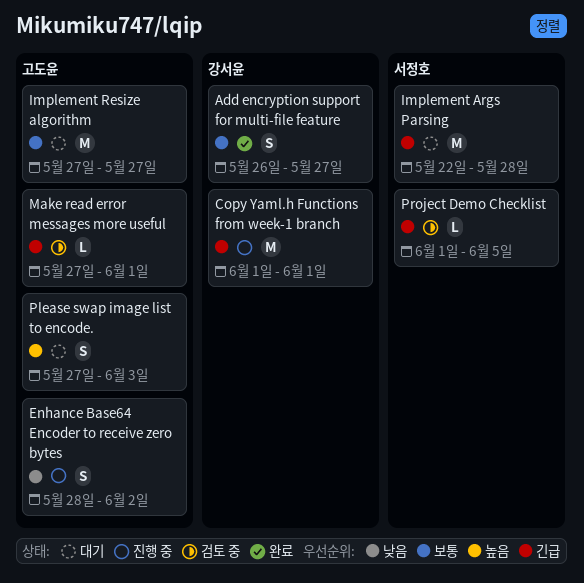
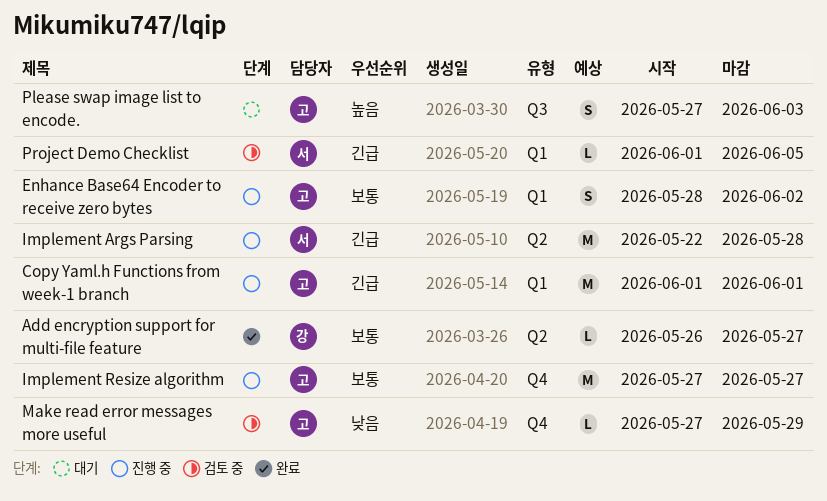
Add encryption support for multi-file feature, estimate: S -> L
Copy Yaml.h Functions from week-1 branch, owner: 강서윤 -> 고도윤
Enhance Base64 Encoder to receive zero bytes, priority: 낮음 -> 보통
Implement Args Parsing, status: 대기 -> 진행 중
Implement Resize algorithm, status: 대기 -> 진행 중
Make read error messages more useful, priority: 긴급 -> 낮음
Make read error messages more useful, due: Jun 1 -> May 29

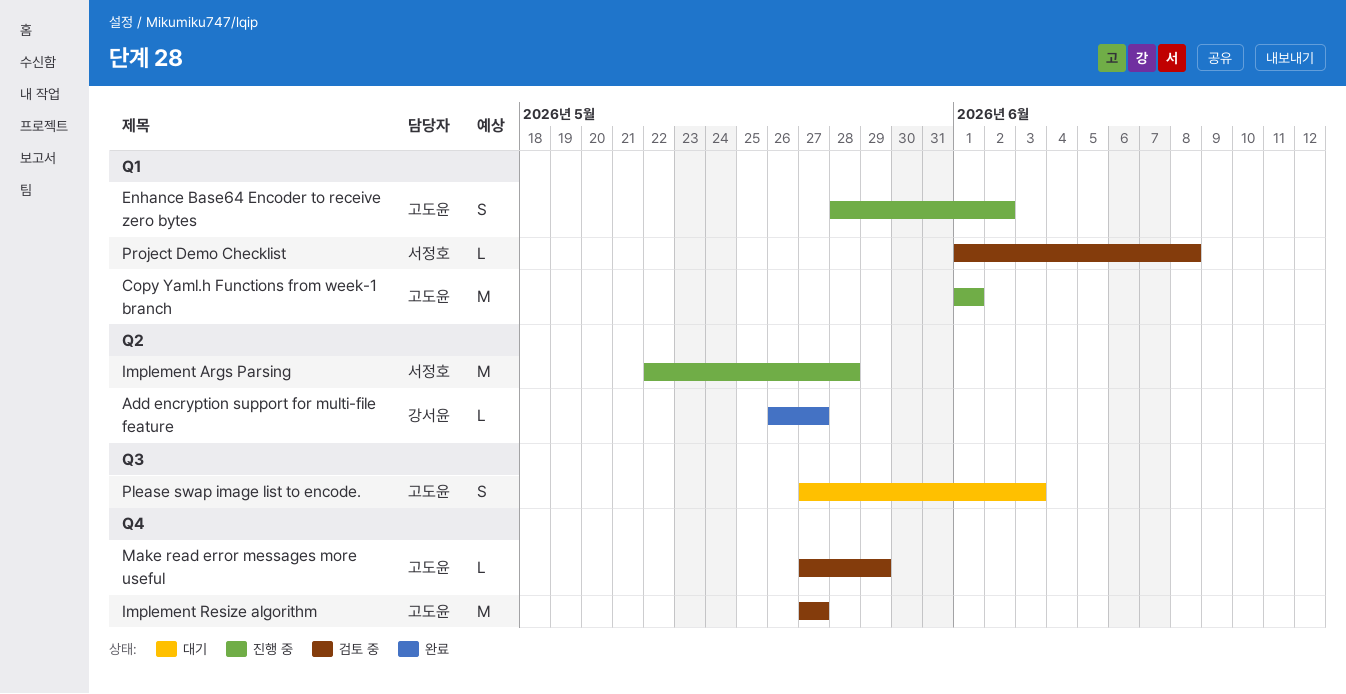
Implement Resize algorithm, status: 진행 중 -> 검토 중
Project Demo Checklist, due: Jun 5 -> Jun 8

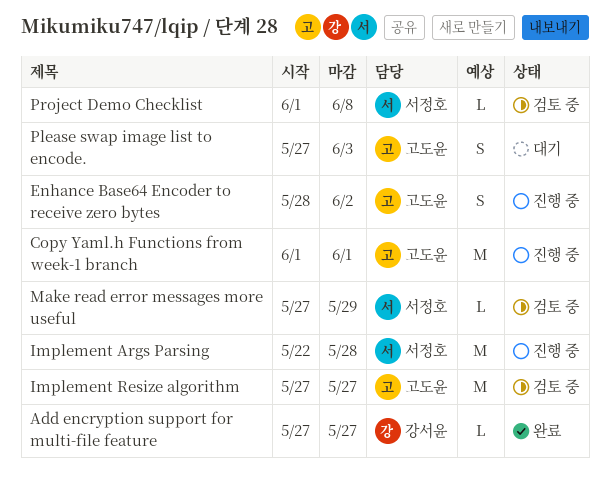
Add encryption support for multi-file feature, start: May 26 -> May 27
Make read error messages more useful, owner: 고도윤 -> 서정호

